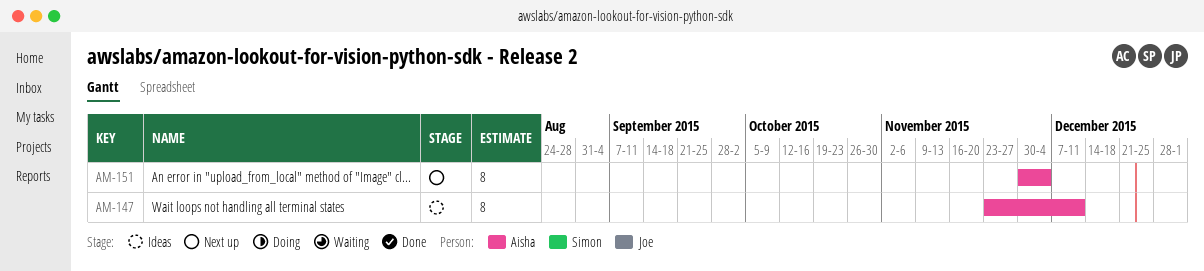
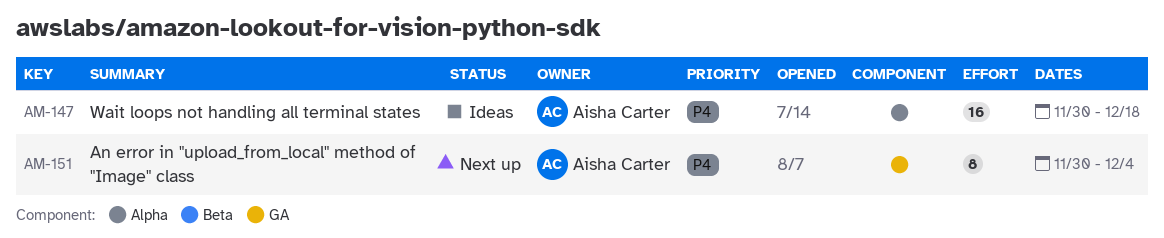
AM-147, estimate: 8 -> 16
AM-147, start: Nov 23 -> Nov 30
AM-147, due: Dec 11 -> Dec 18

